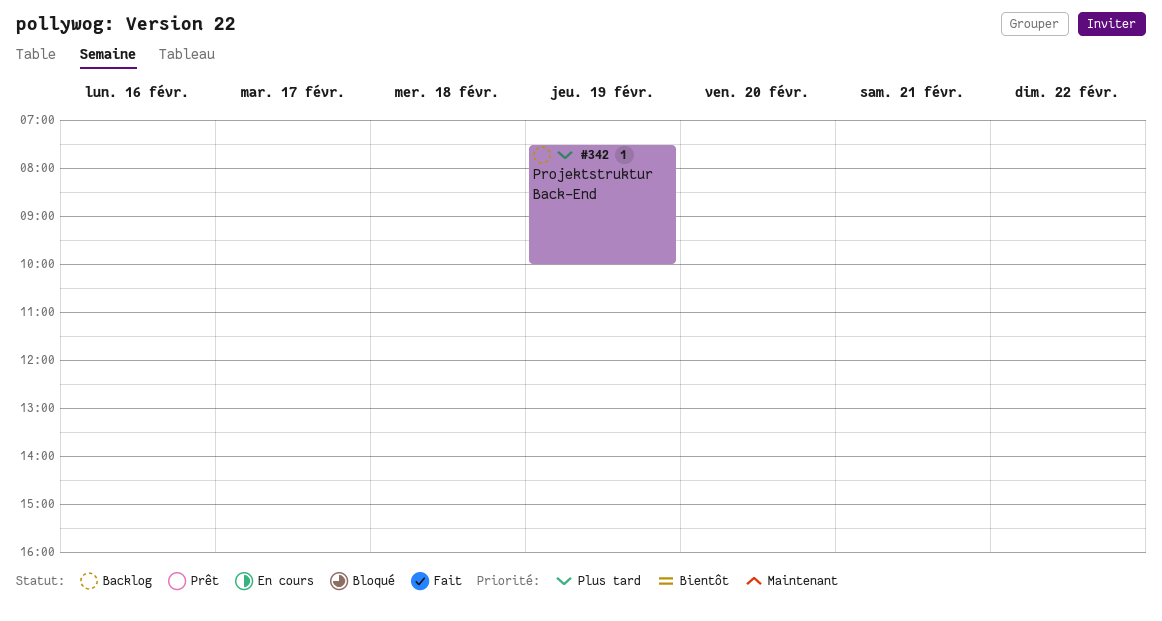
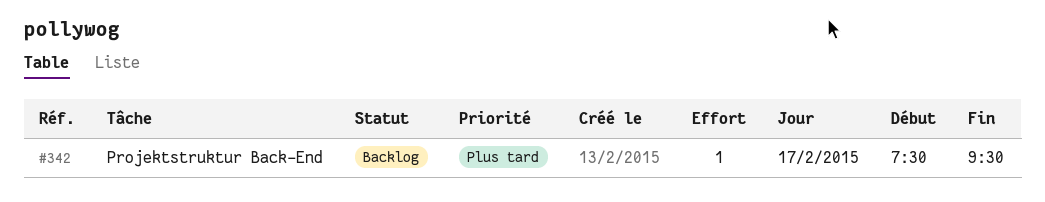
#342, day: Feb 19 -> Feb 17
#342, ends: 10:00 -> 09:30

